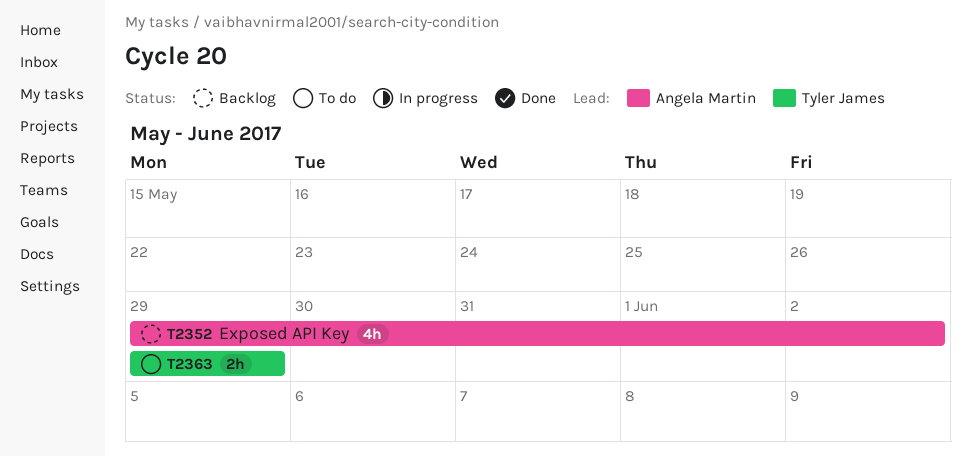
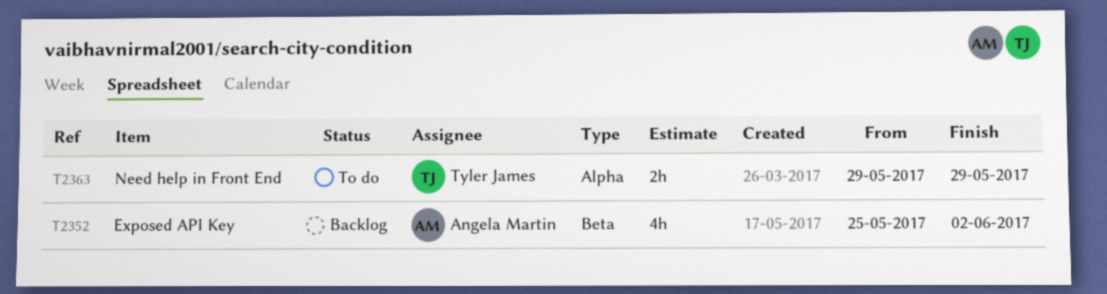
T2352, start: May 29 -> May 25

